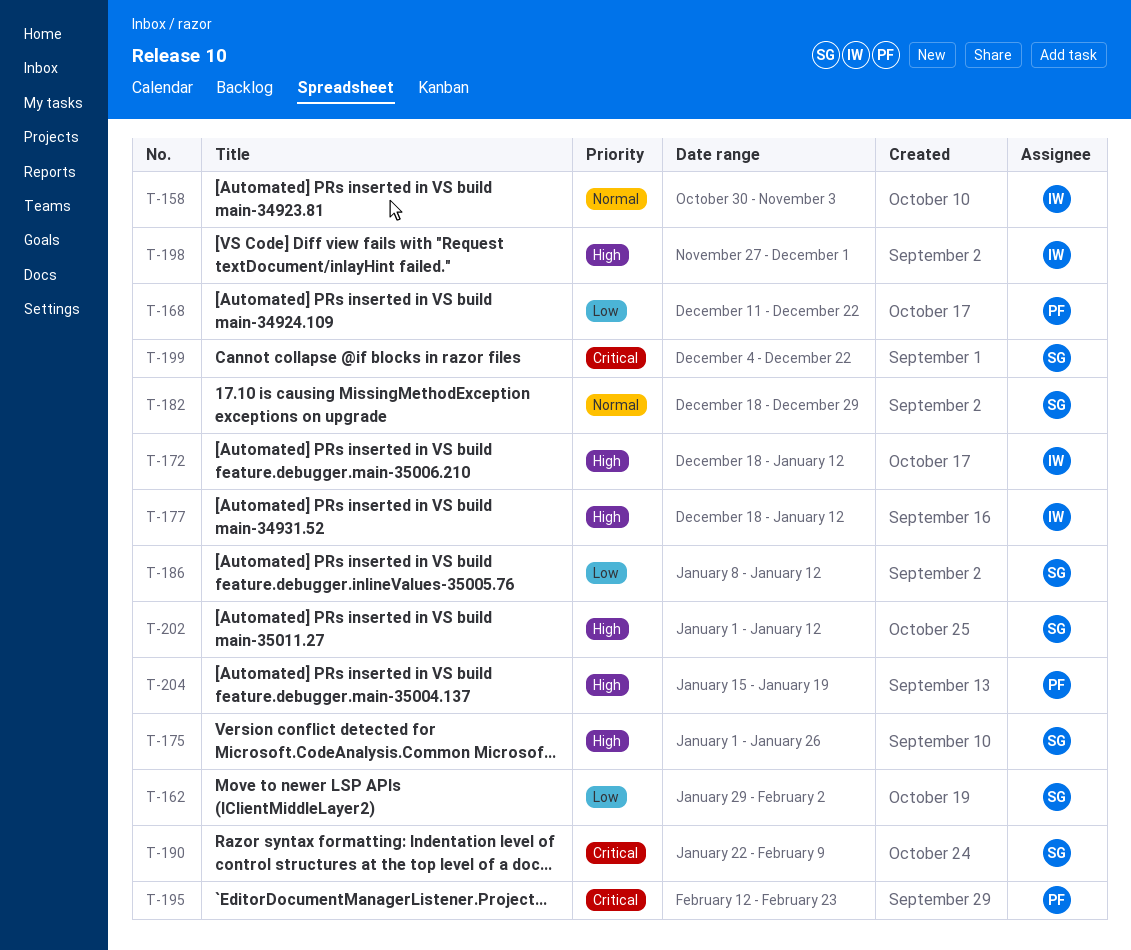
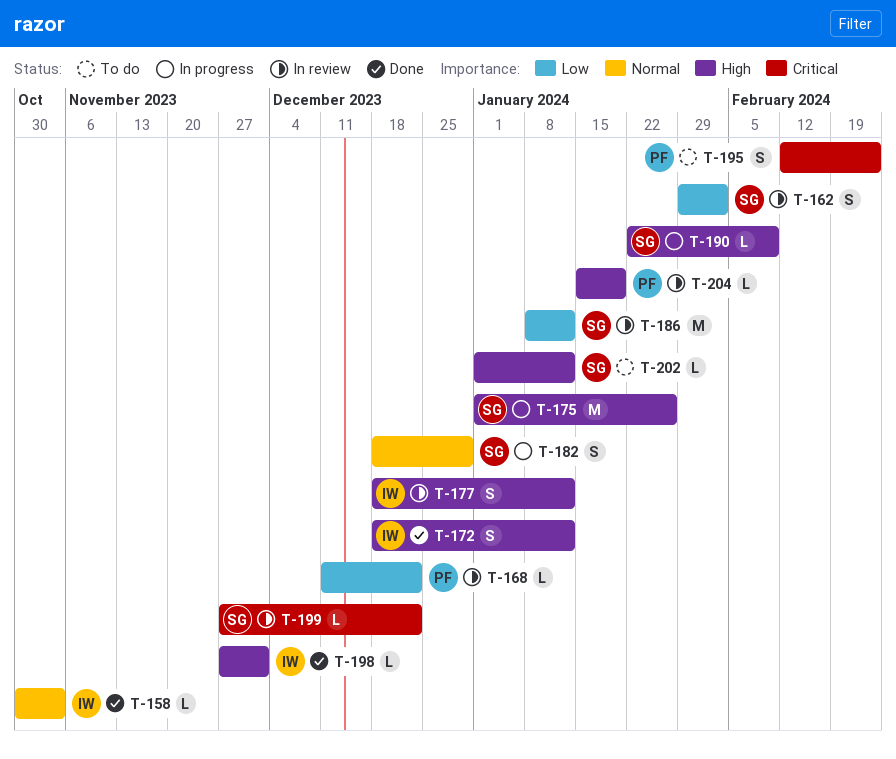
T-190, priority: Critical -> High
T-199, start: Dec 4 -> Nov 27

